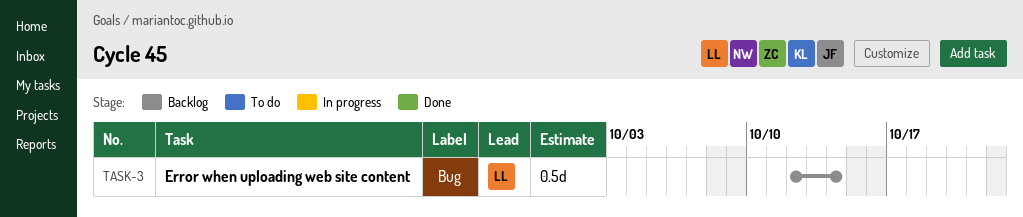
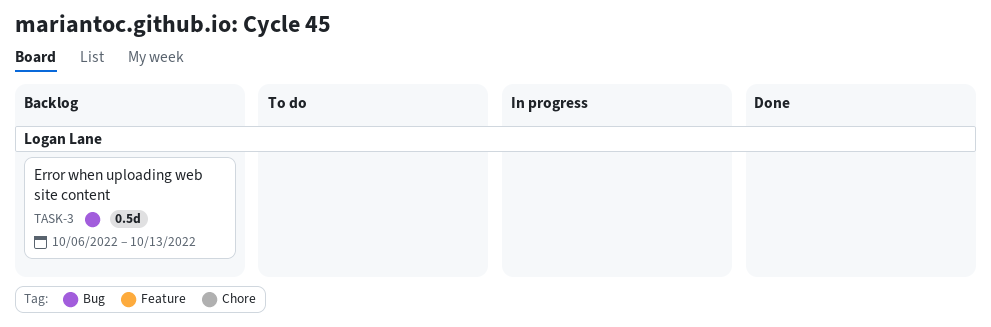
TASK-3, start: Oct 12 -> Oct 6
TASK-3, due: Oct 14 -> Oct 13

